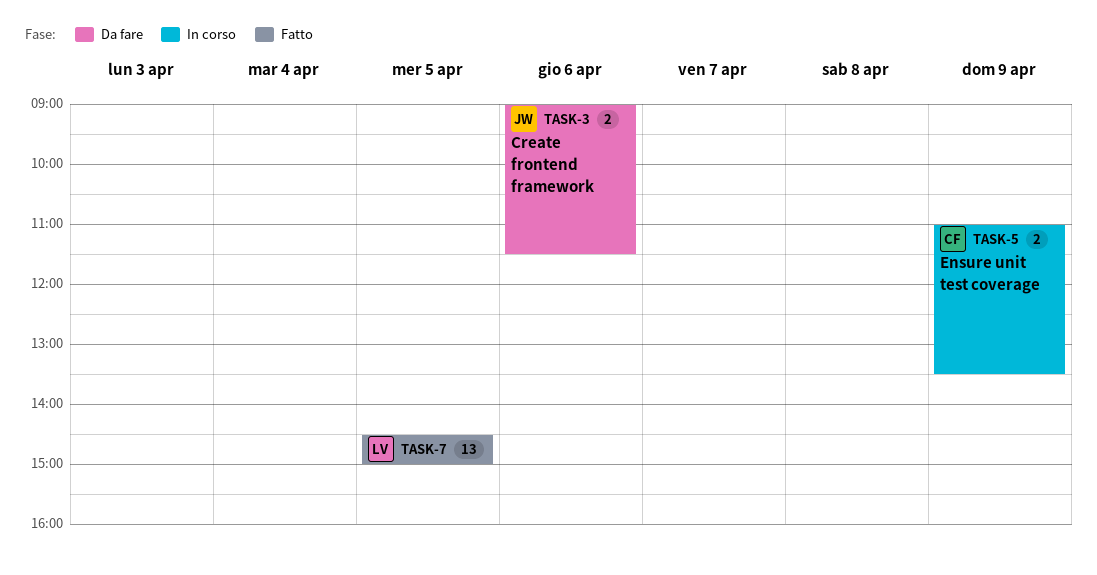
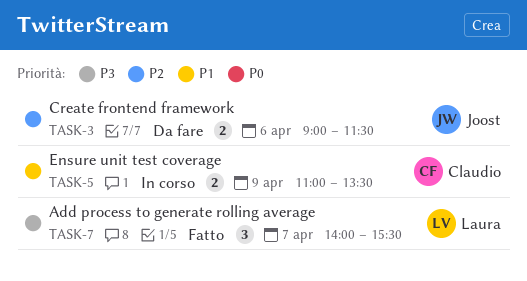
TASK-7, estimate: 13 -> 3
TASK-7, day: Apr 5 -> Apr 7
TASK-7, begins: 14:30 -> 14:00
TASK-7, ends: 15:00 -> 15:30

